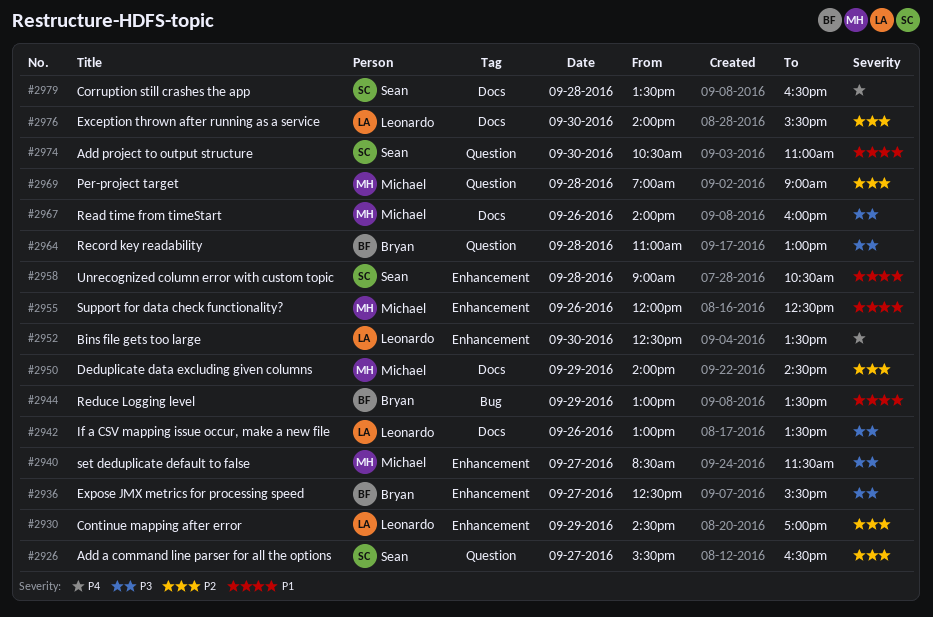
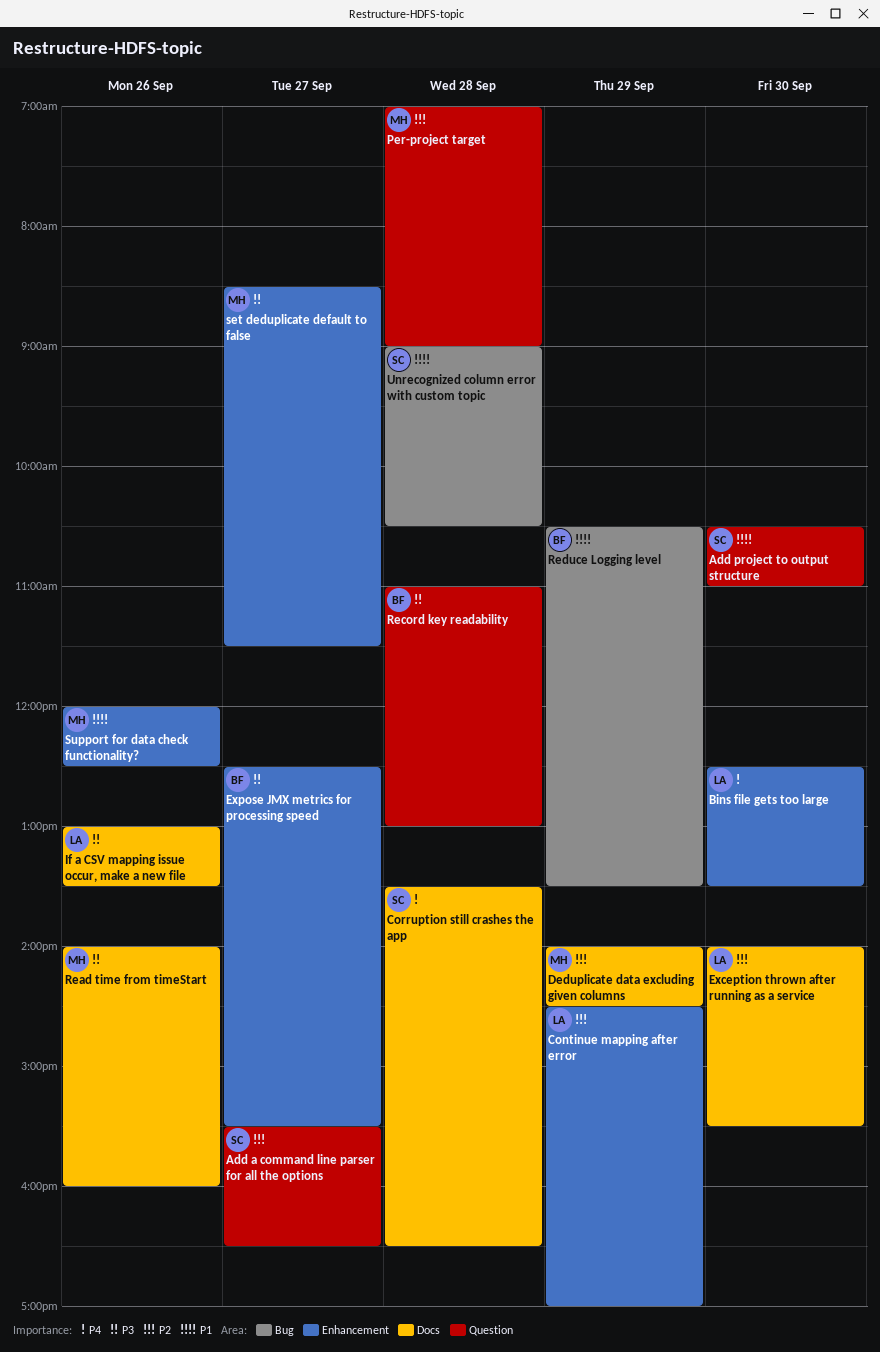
Reduce Logging level, begins: 13:00 -> 10:30
Unrecognized column error with custom topic, label: Enhancement -> Bug

